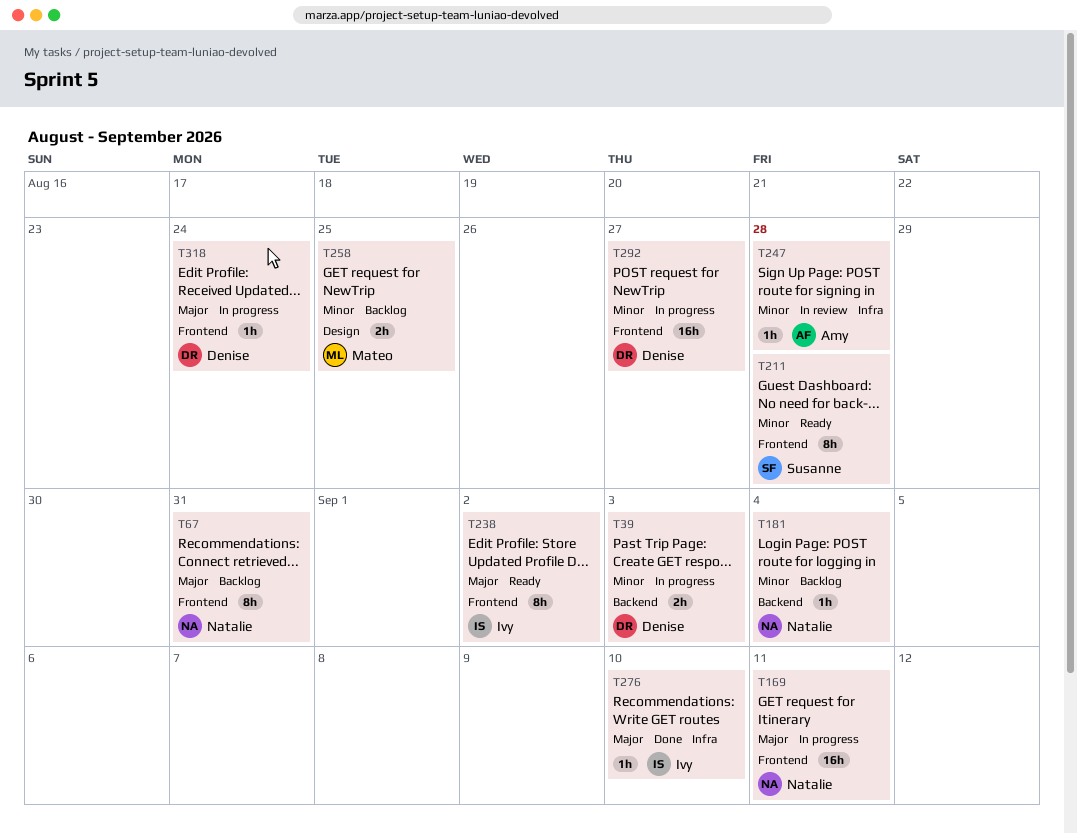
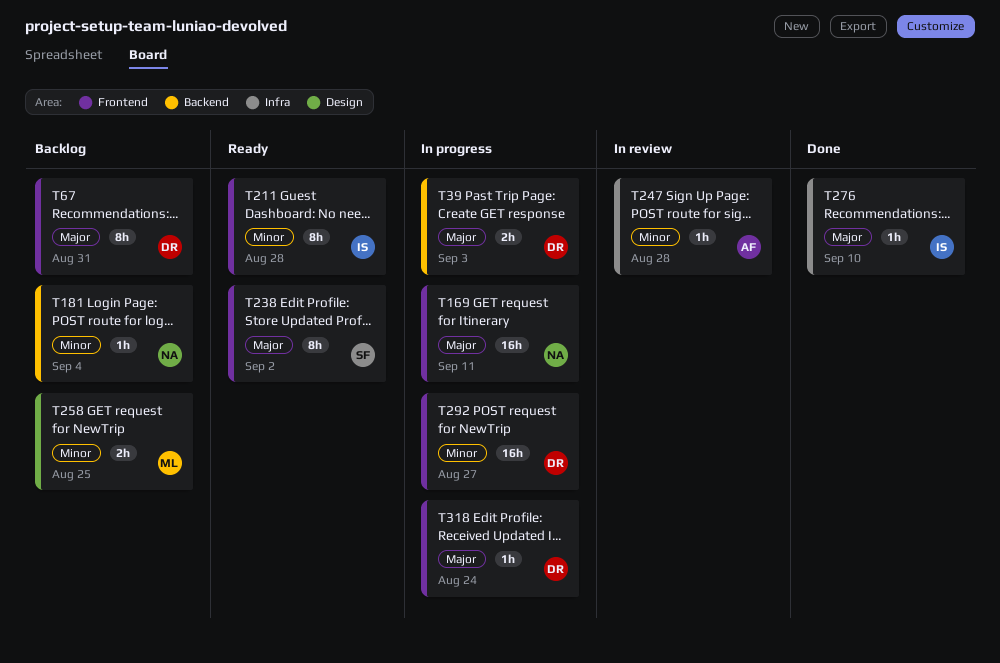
T39, priority: Minor -> Major
T67, owner: Natalie -> Denise
T211, owner: Susanne -> Ivy
T238, owner: Ivy -> Susanne

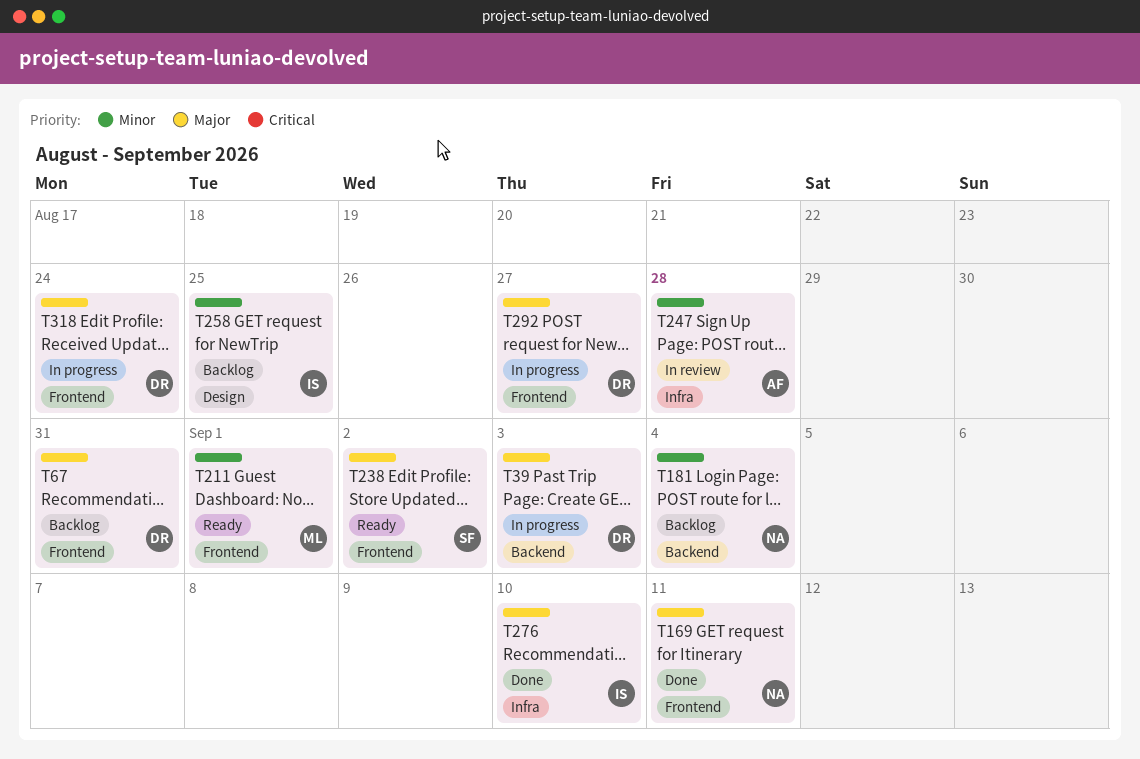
T169, status: In progress -> Done
T211, owner: IS -> ML
T211, due: Aug 28 -> Sep 1
T258, owner: ML -> IS
T292, priority: Minor -> Major

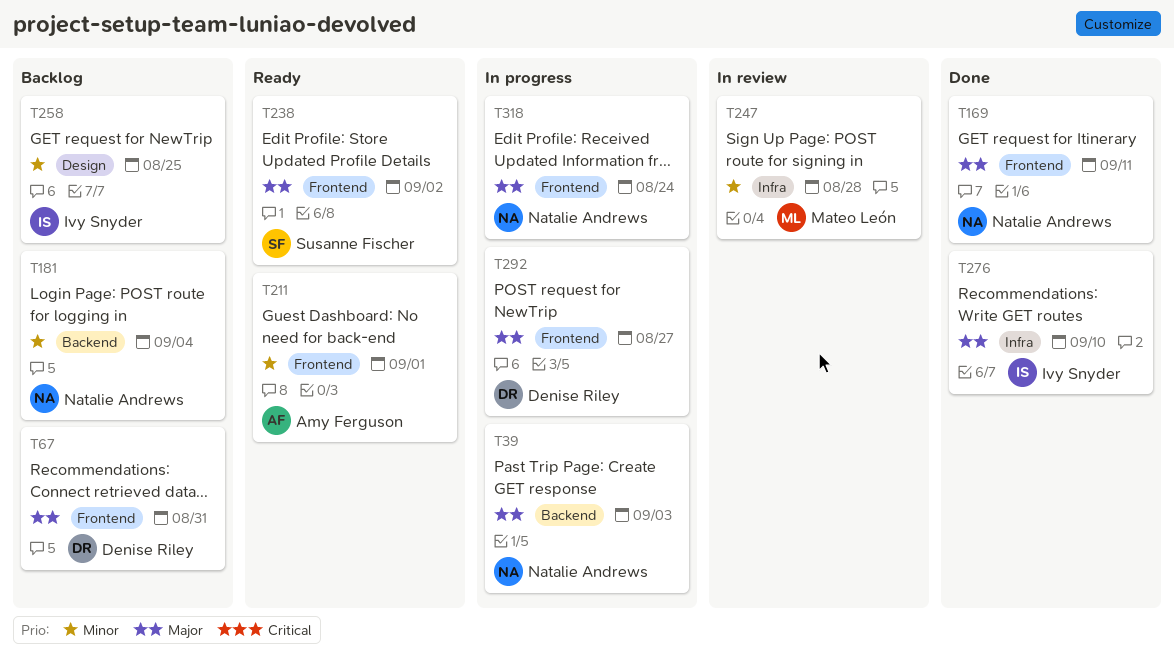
T39, owner: Denise Riley -> Natalie Andrews
T211, owner: Mateo León -> Amy Ferguson
T247, owner: Amy Ferguson -> Mateo León
T318, owner: Denise Riley -> Natalie Andrews

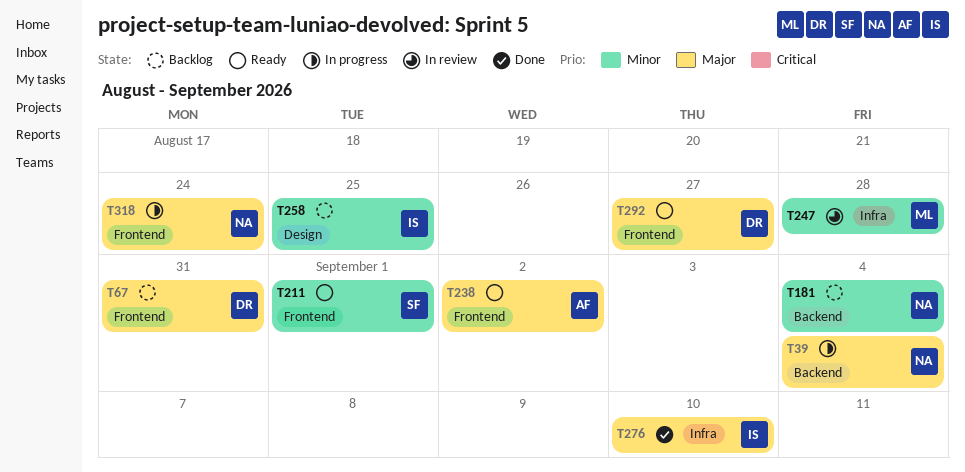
T39, due: Sep 3 -> Sep 4
T169: present -> none
T211, owner: Amy Ferguson -> Susanne Fischer
T238, owner: Susanne Fischer -> Amy Ferguson
T292, status: In progress -> Ready

